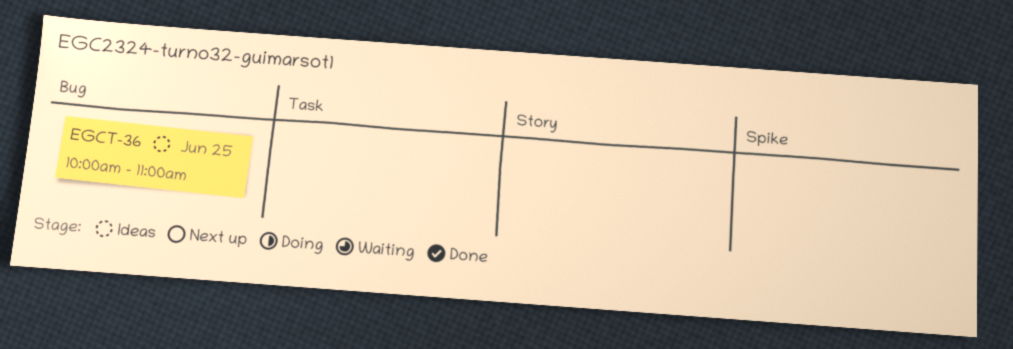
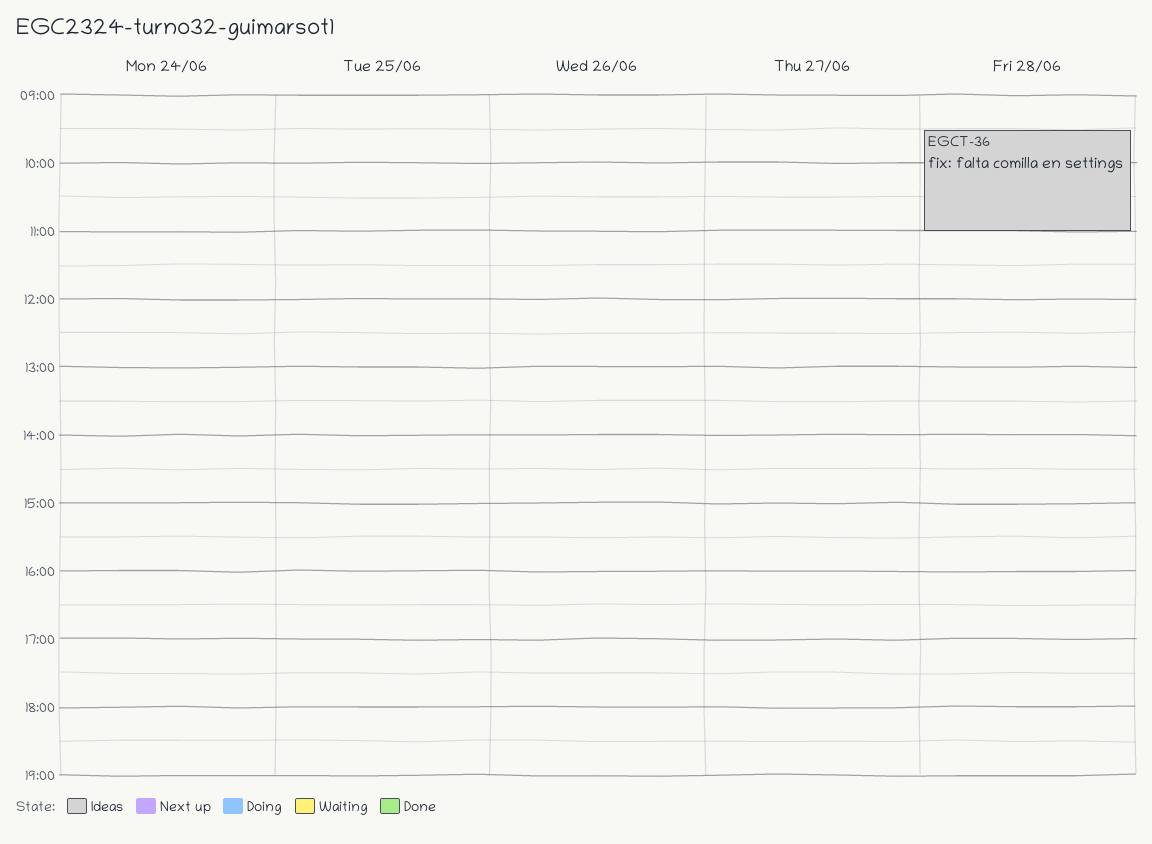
EGCT-36, day: Jun 25 -> Jun 28
EGCT-36, begins: 10:00 -> 09:30

